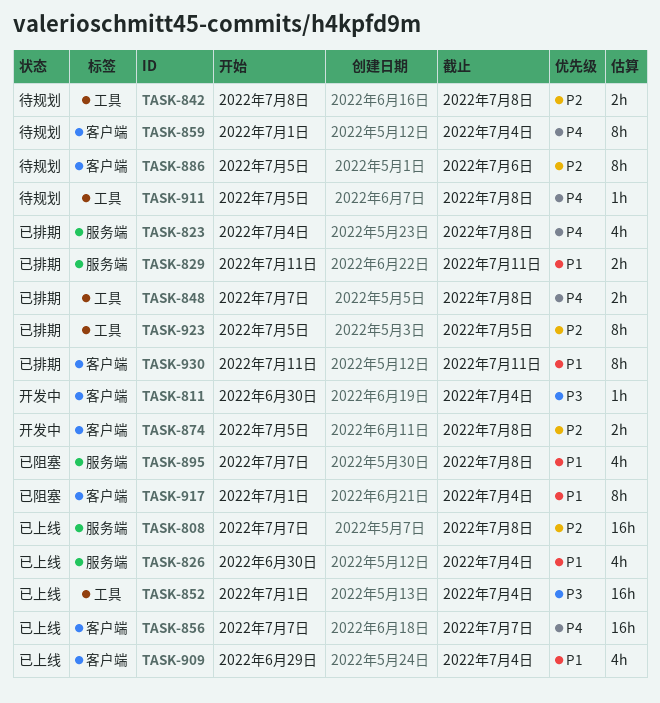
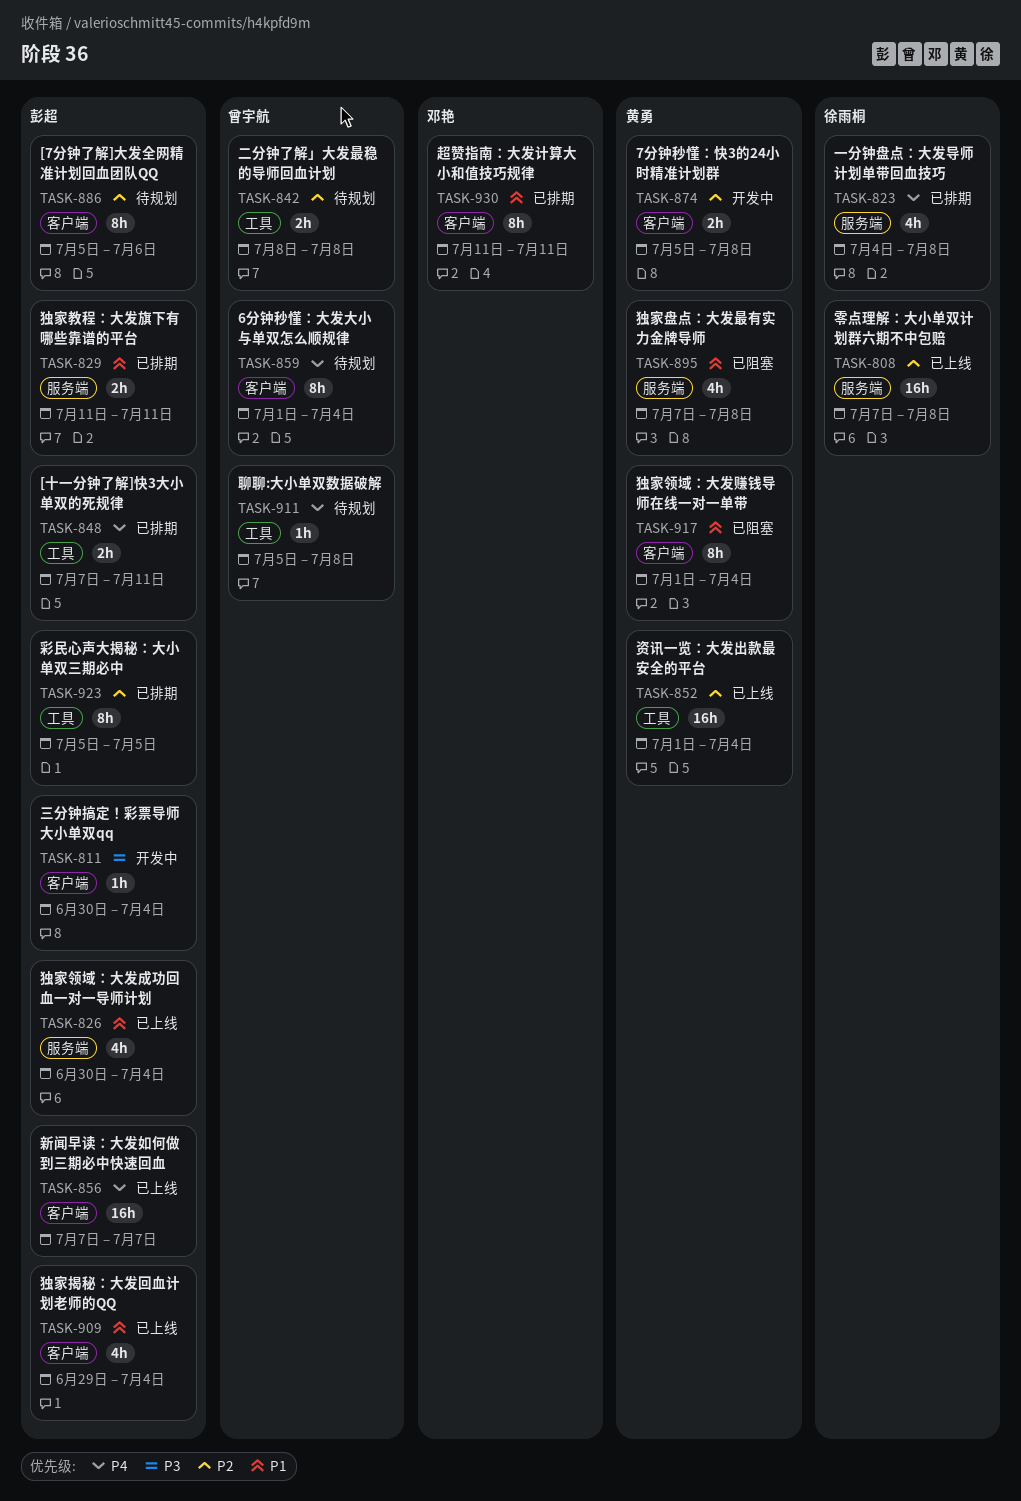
TASK-848, due: Jul 8 -> Jul 11
TASK-852, priority: P3 -> P2

